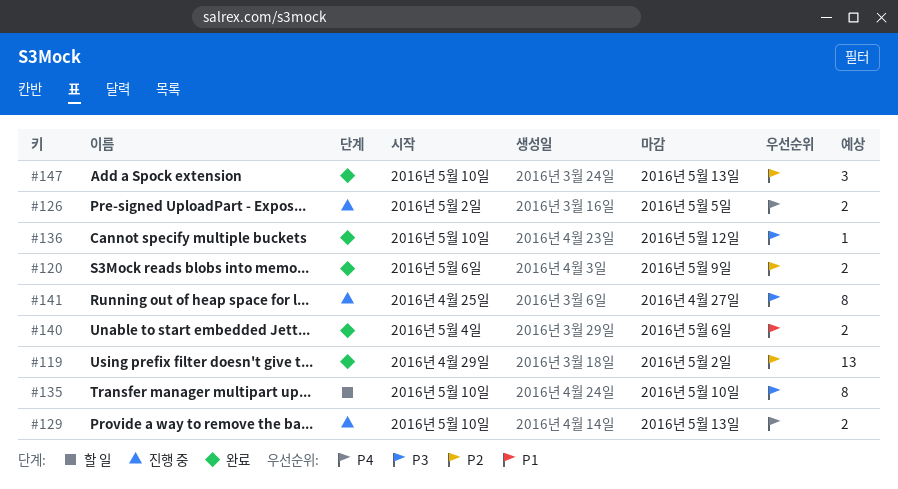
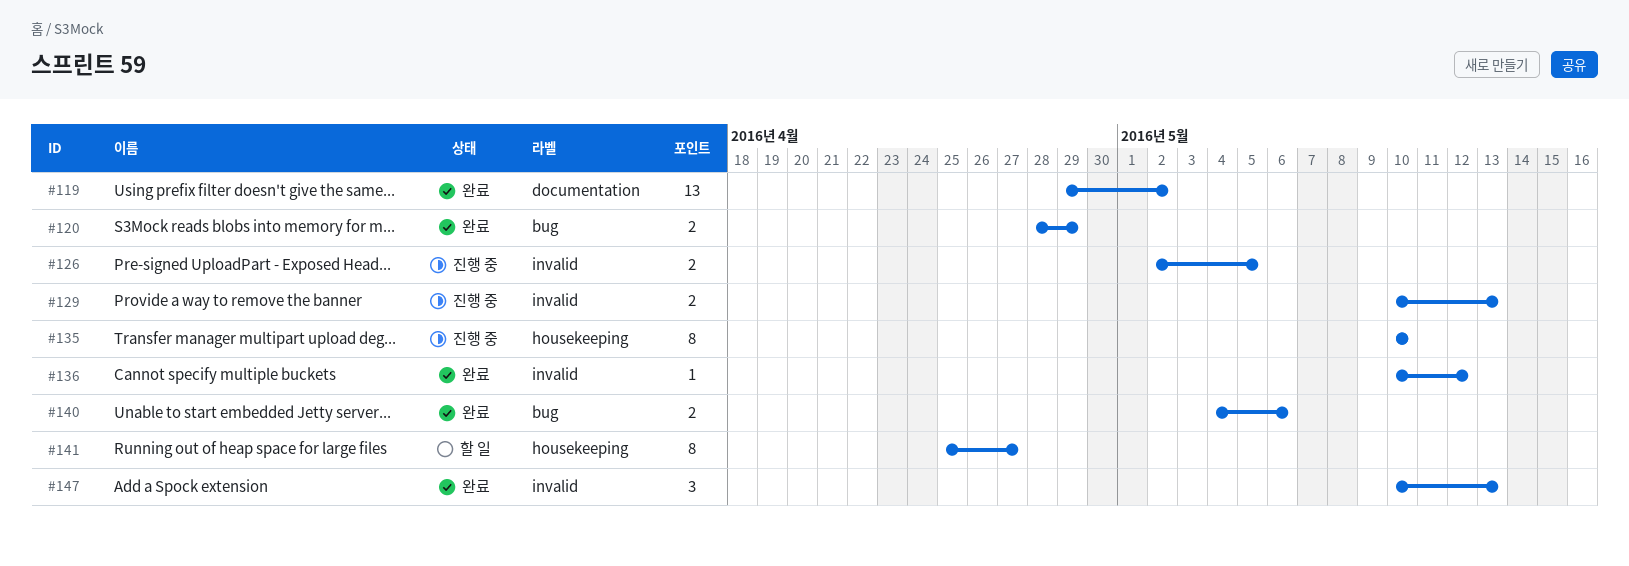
#120, start: May 6 -> Apr 28
#120, due: May 9 -> Apr 29
#135, status: 할 일 -> 진행 중
#141, status: 진행 중 -> 할 일

